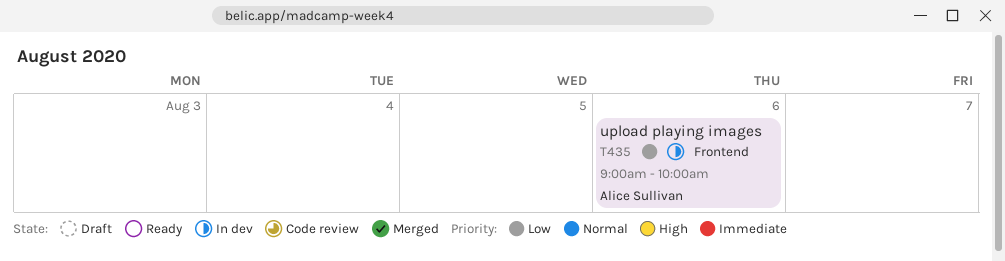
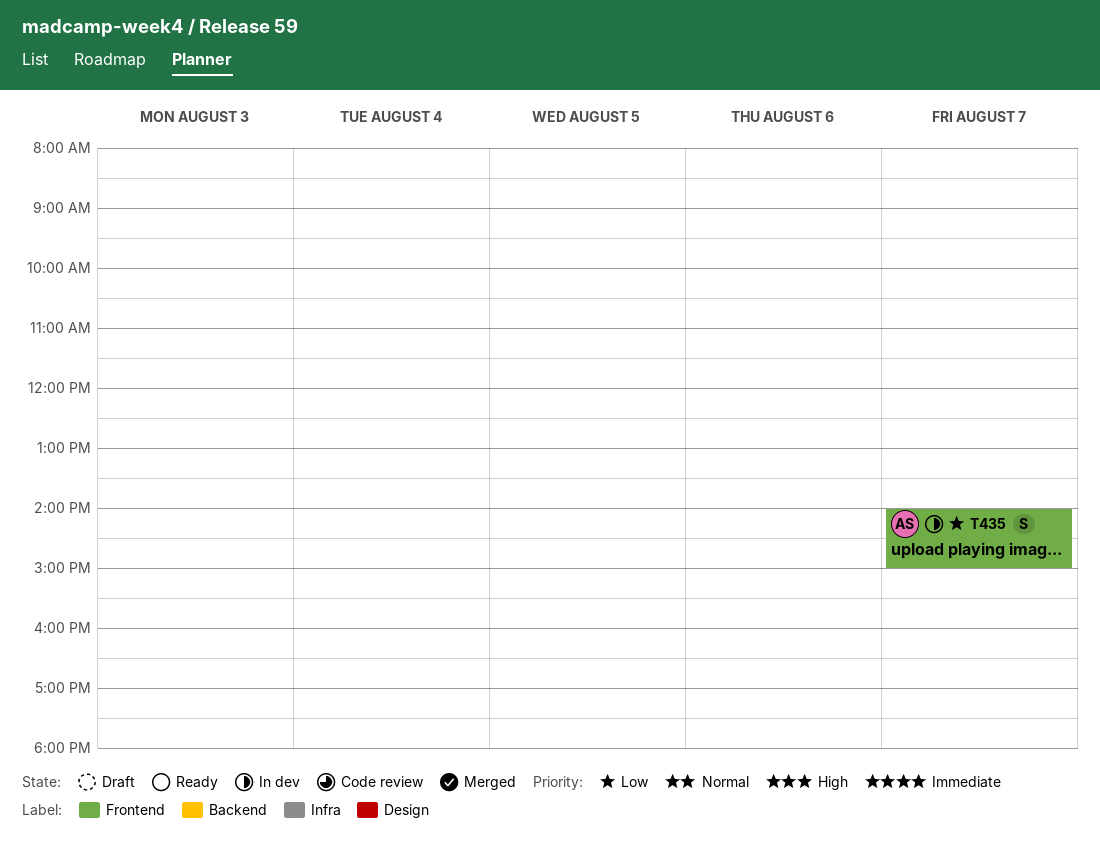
T435, day: Aug 6 -> Aug 7
T435, begins: 09:00 -> 14:00
T435, ends: 10:00 -> 15:00

